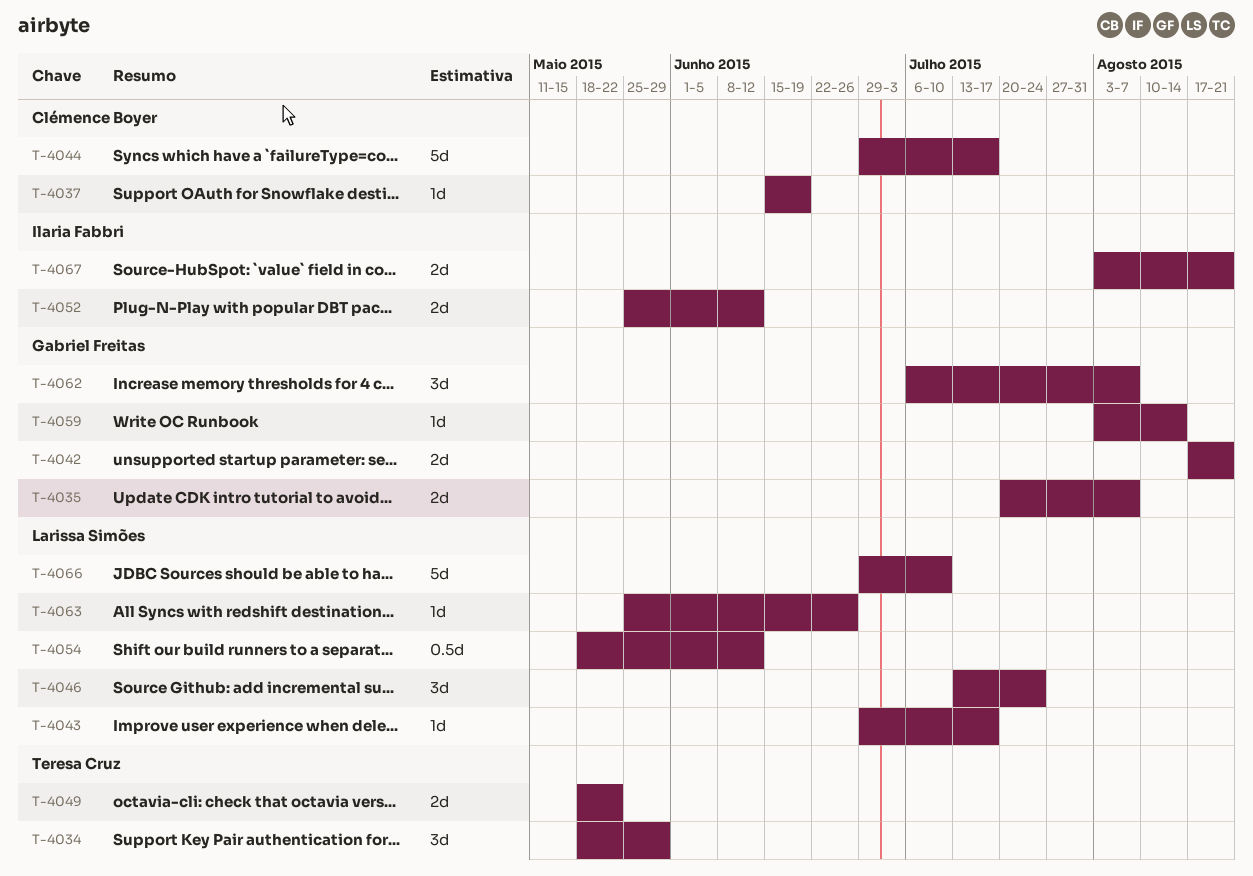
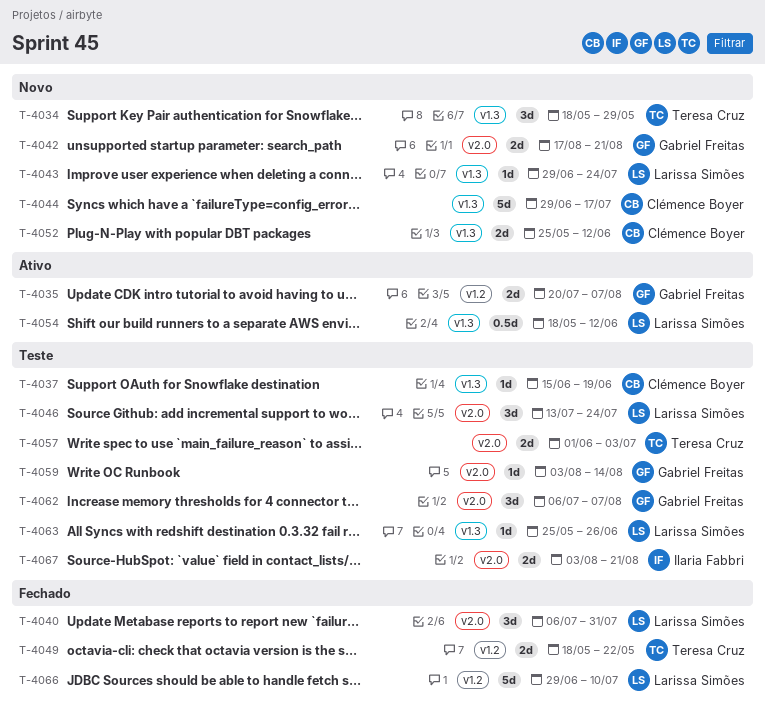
T-4040: none -> present
T-4043, due: Jul 17 -> Jul 24
T-4052, owner: Ilaria Fabbri -> Clémence Boyer
T-4057: none -> present

